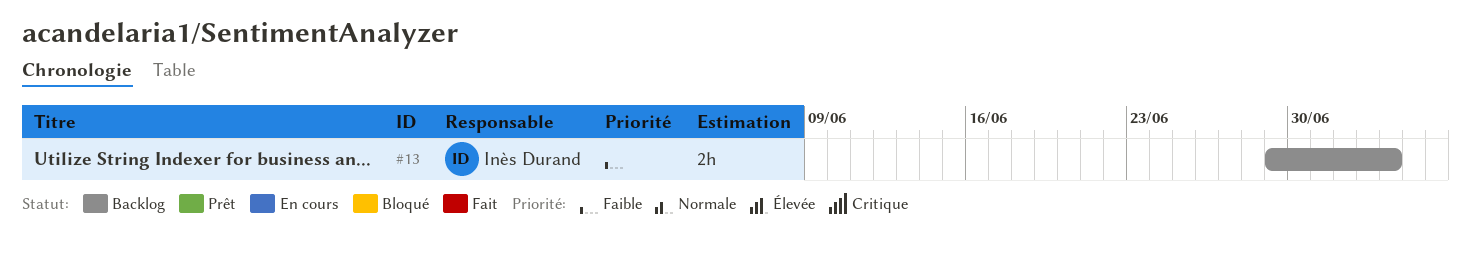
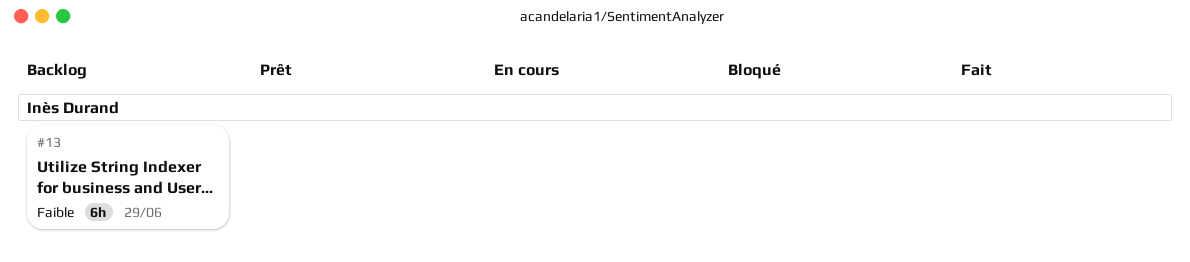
#13, estimate: 2h -> 6h
#13, due: Jul 4 -> Jun 29

